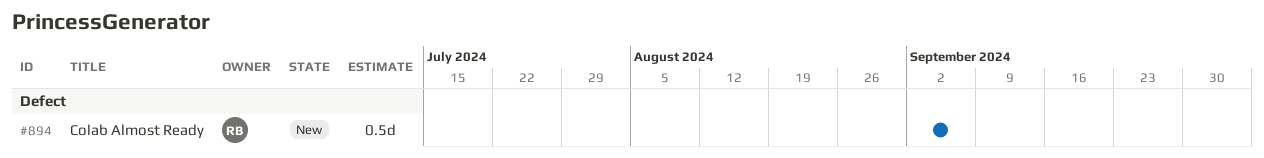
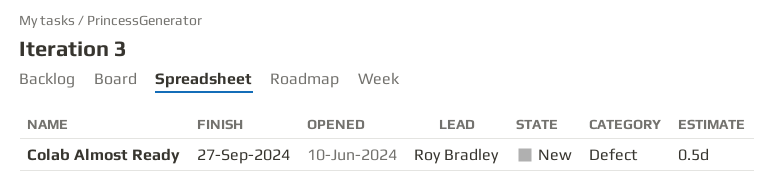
Colab Almost Ready, due: Sep 6 -> Sep 27

